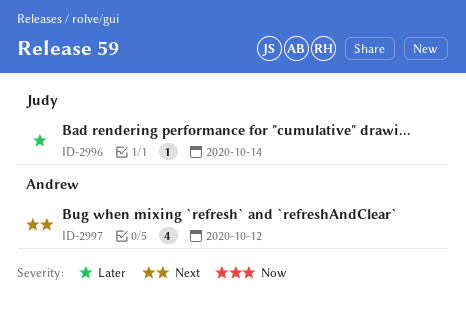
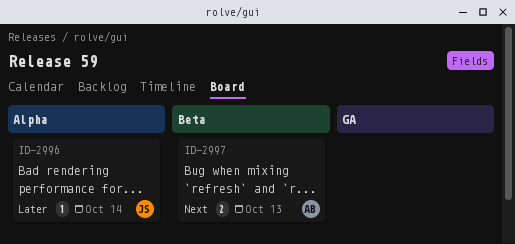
ID-2997, estimate: 4 -> 2
ID-2997, due: Oct 12 -> Oct 13

